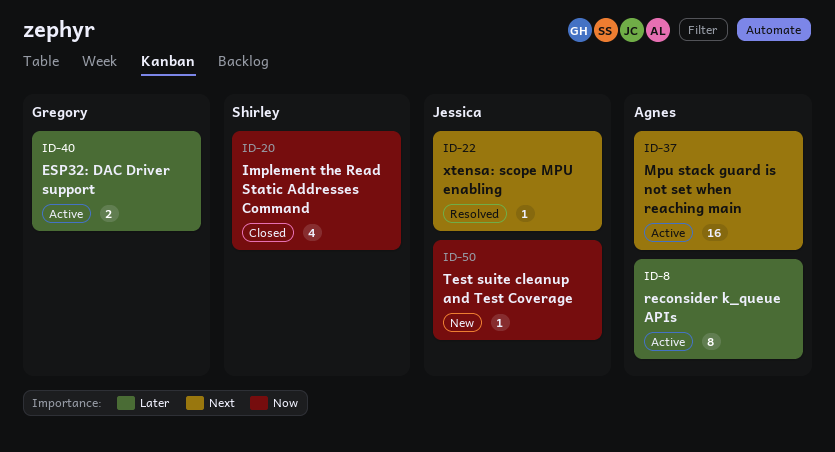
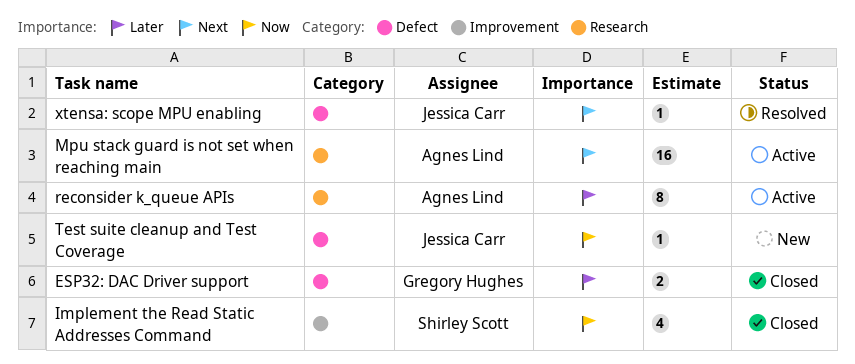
ESP32: DAC Driver support, status: Active -> Closed

